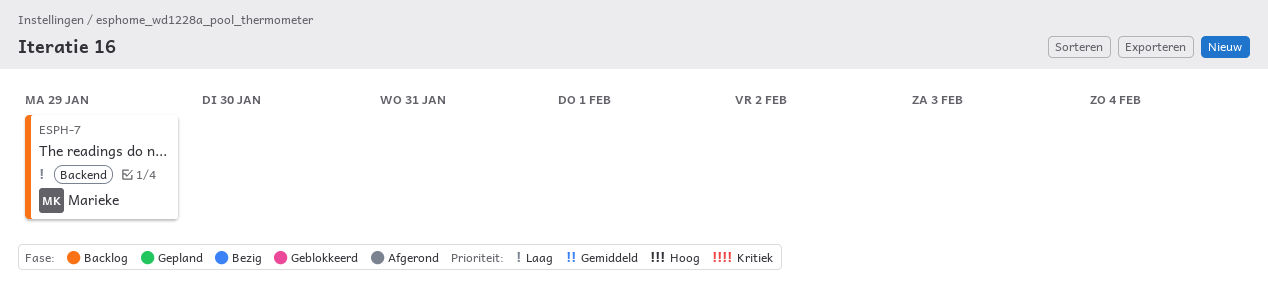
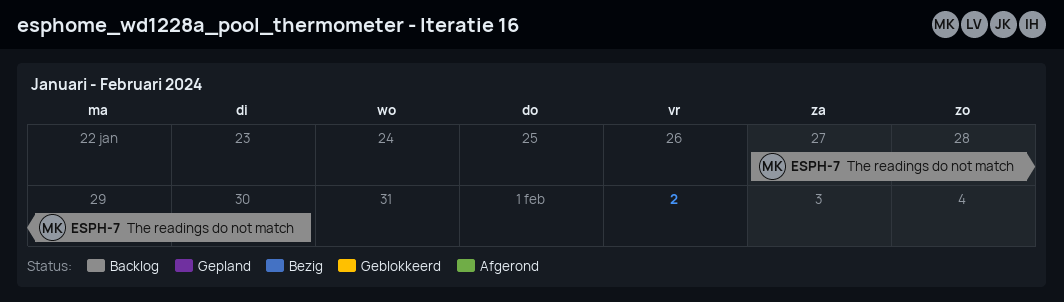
ESPH-7, due: Jan 29 -> Jan 30

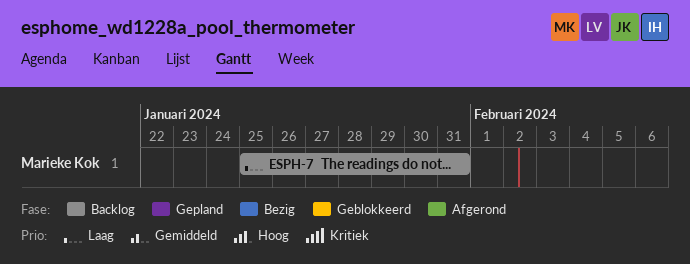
ESPH-7, start: Jan 27 -> Jan 25
ESPH-7, due: Jan 30 -> Jan 31

